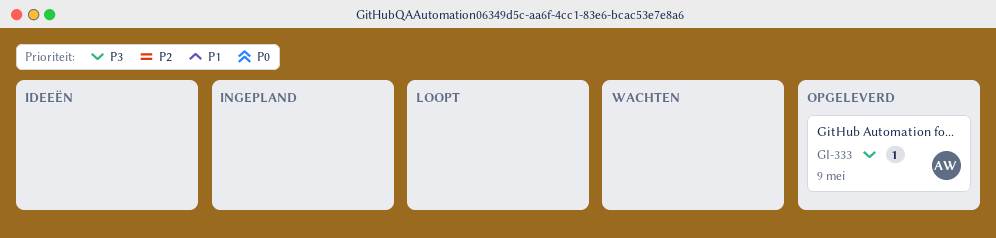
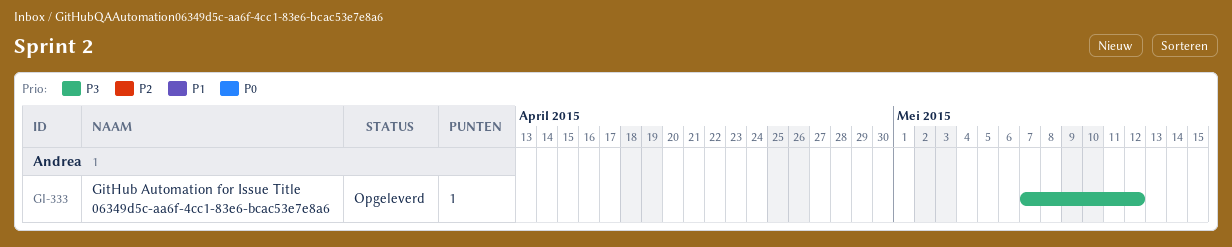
GI-333, due: May 9 -> May 12

